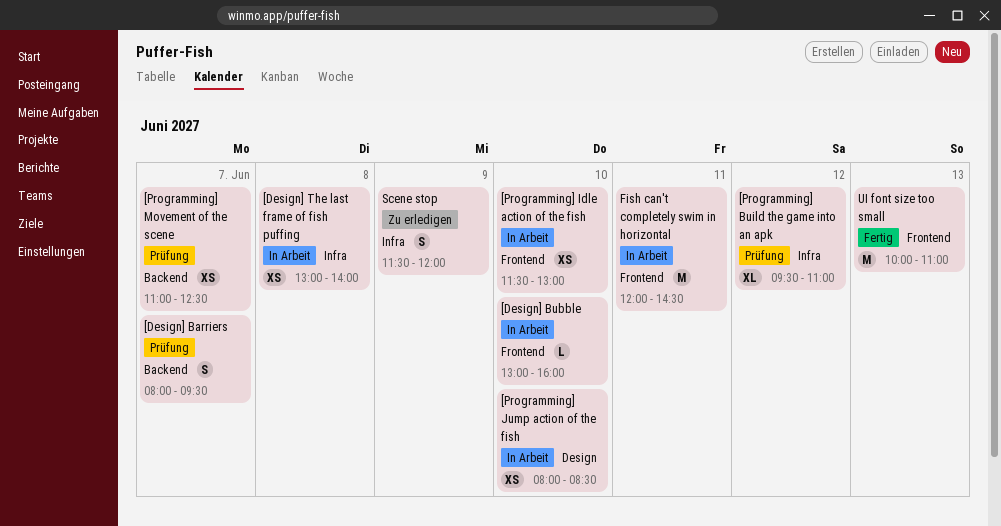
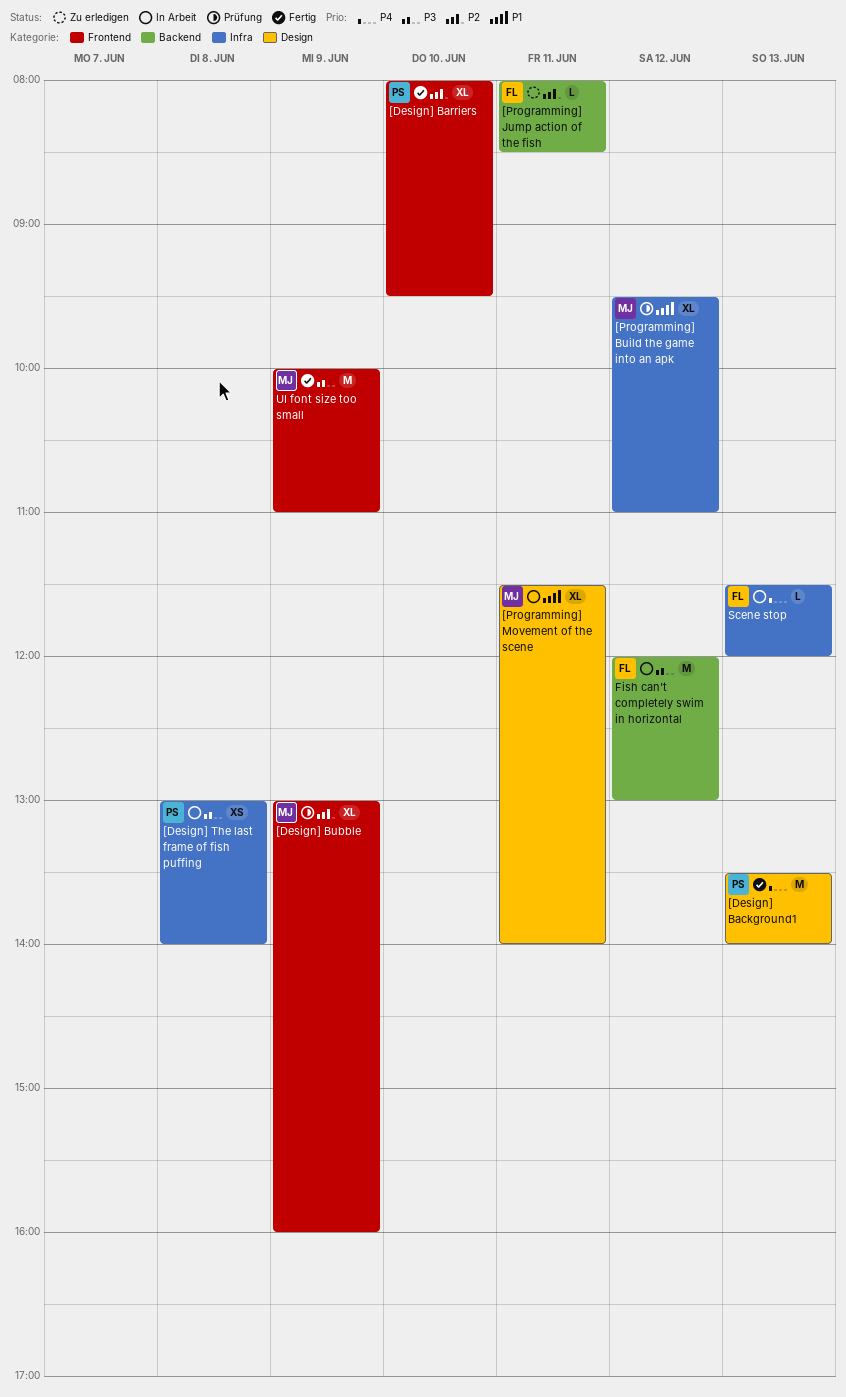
[Design] Background1: none -> present
[Design] Barriers, status: Prüfung -> Fertig
[Design] Barriers, label: Backend -> Frontend
[Design] Barriers, estimate: S -> XL
[Design] Barriers, day: Jun 7 -> Jun 10
[Design] Bubble, status: In Arbeit -> Prüfung
[Design] Bubble, estimate: L -> XL
[Design] Bubble, day: Jun 10 -> Jun 9
[Programming] Idle action of the fish: present -> none
[Programming] Jump action of the fish, status: In Arbeit -> Zu erledigen
[Programming] Jump action of the fish, label: Design -> Backend
[Programming] Jump action of the fish, estimate: XS -> L
[Programming] Jump action of the fish, day: Jun 10 -> Jun 11
[Programming] Movement of the scene, status: Prüfung -> In Arbeit
[Programming] Movement of the scene, label: Backend -> Design
[Programming] Movement of the scene, estimate: XS -> XL
[Programming] Movement of the scene, day: Jun 7 -> Jun 11
[Programming] Movement of the scene, begins: 11:00 -> 11:30
[Programming] Movement of the scene, ends: 12:30 -> 14:00
Fish can't completely swim in horizontal, label: Frontend -> Backend
Fish can't completely swim in horizontal, day: Jun 11 -> Jun 12
Fish can't completely swim in horizontal, ends: 14:30 -> 13:00
Scene stop, status: Zu erledigen -> In Arbeit
Scene stop, estimate: S -> L
Scene stop, day: Jun 9 -> Jun 13
UI font size too small, day: Jun 13 -> Jun 9

